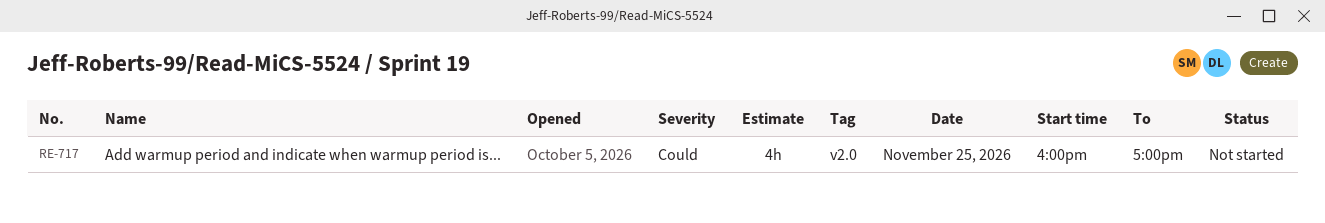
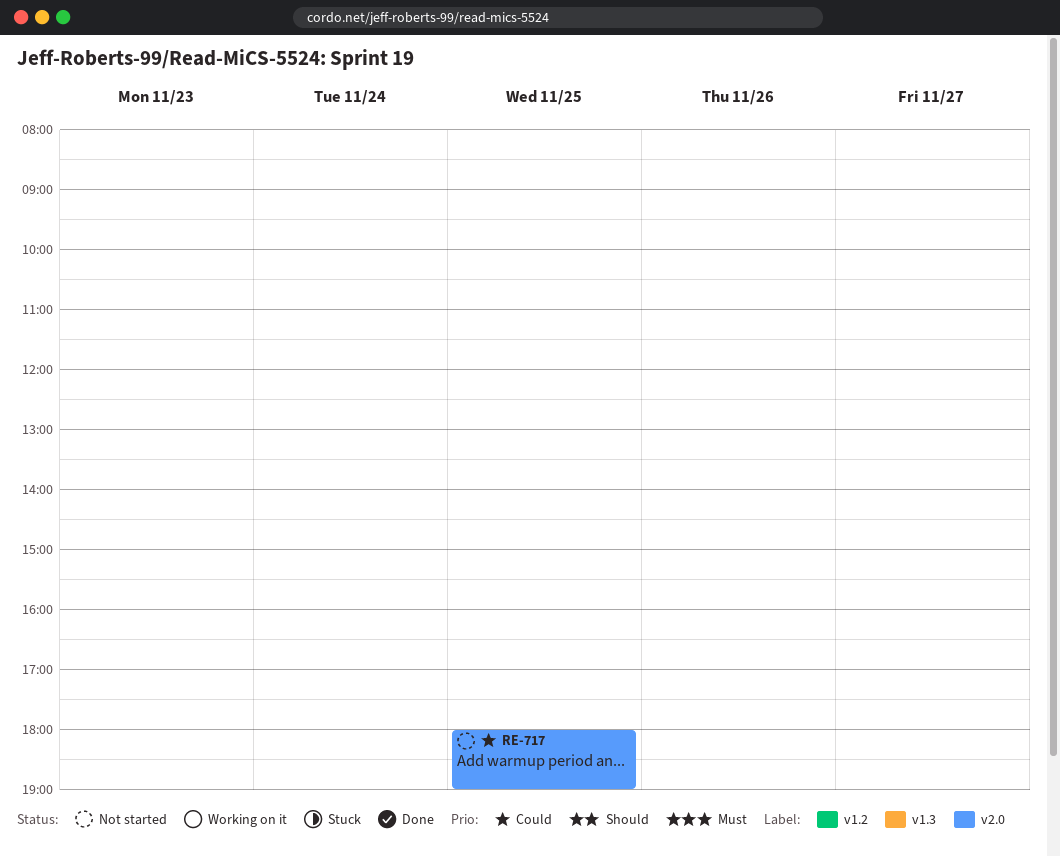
RE-717, begins: 16:00 -> 18:00
RE-717, ends: 17:00 -> 19:00

